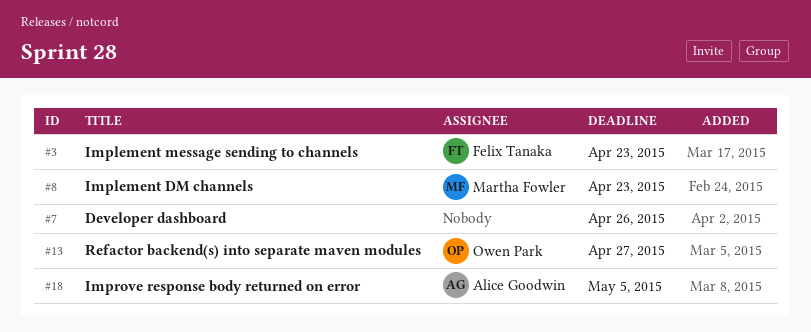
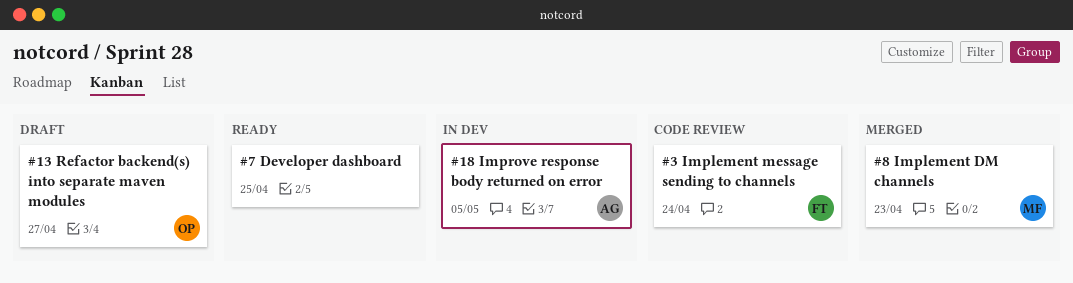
#3, due: Apr 23 -> Apr 24
#7, due: Apr 26 -> Apr 25

